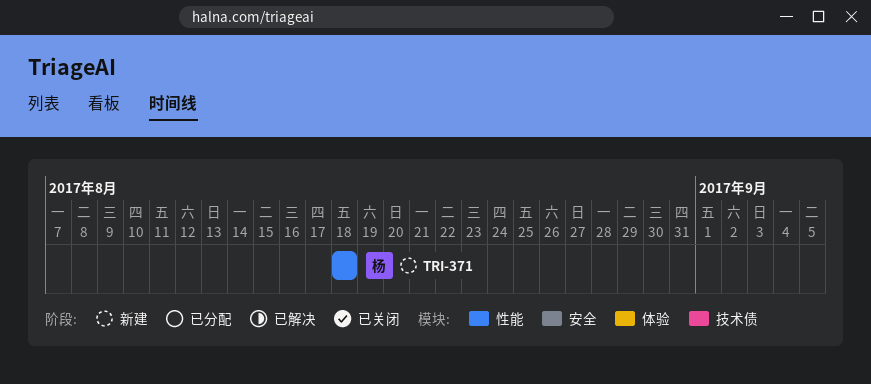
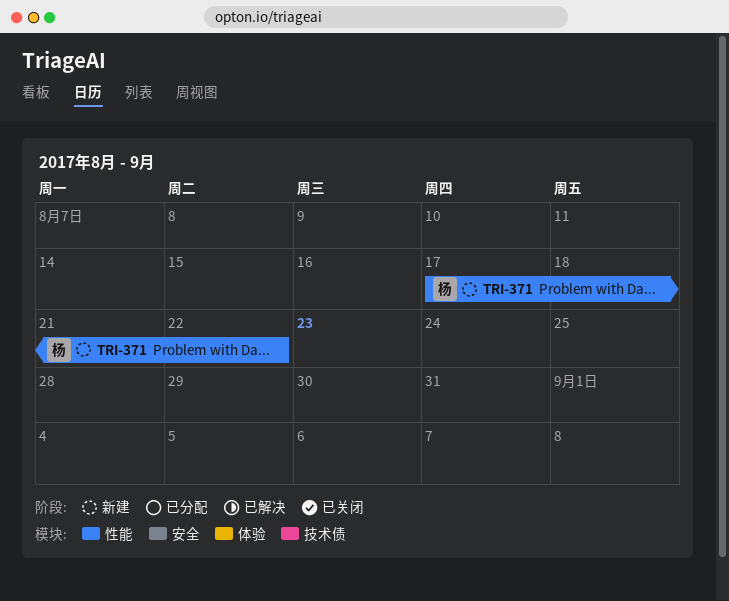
TRI-371, start: Aug 18 -> Aug 17
TRI-371, due: Aug 18 -> Aug 22

